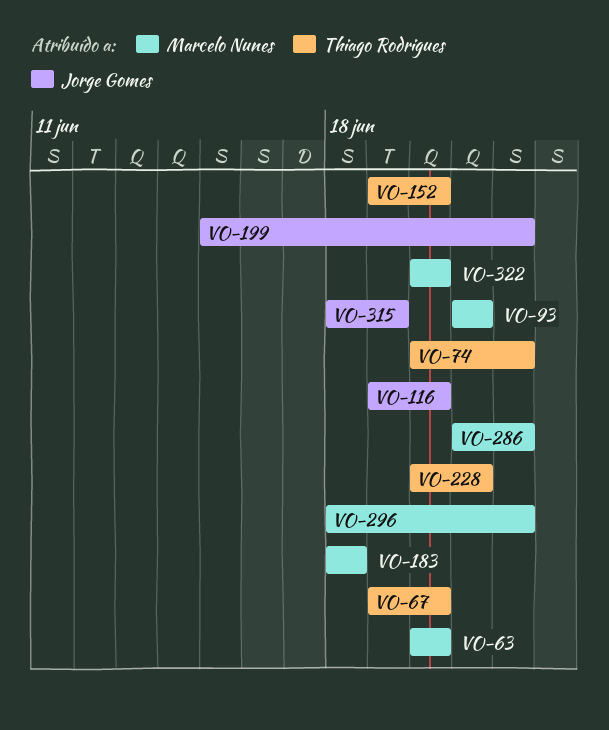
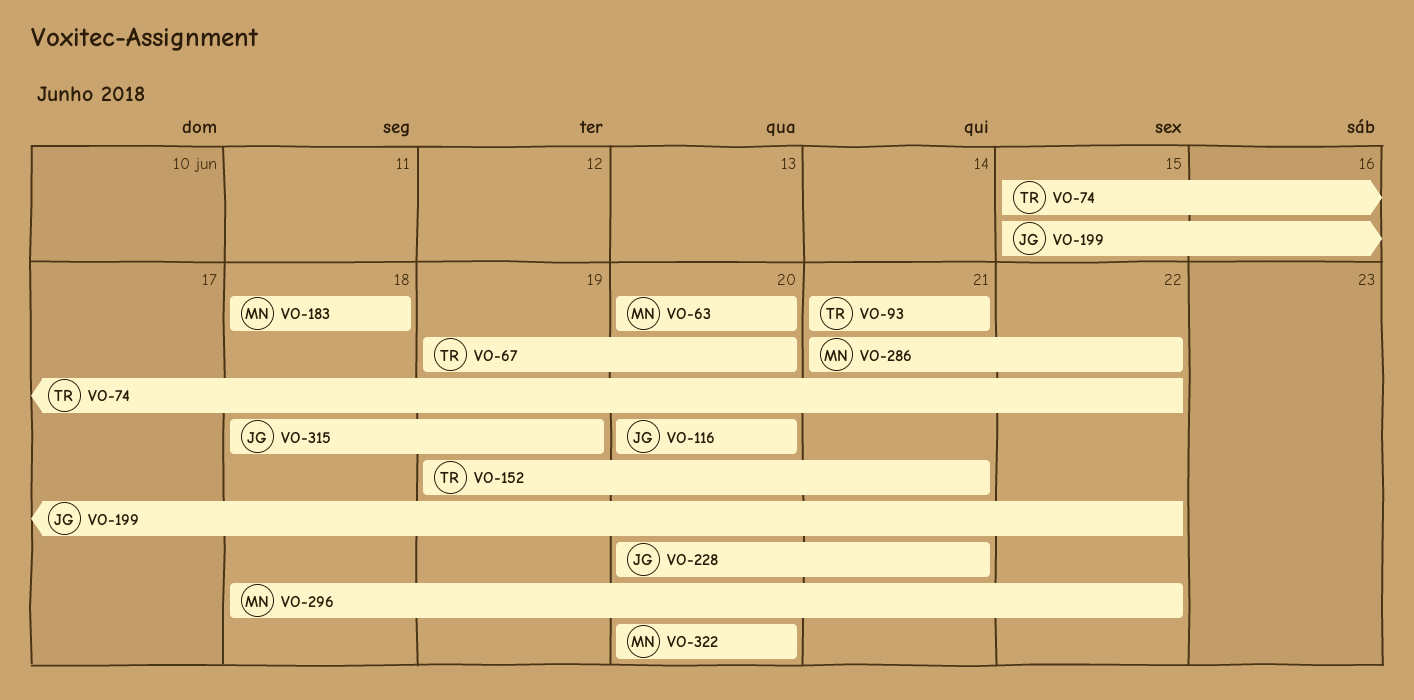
VO-74, start: Jun 20 -> Jun 15
VO-93, owner: Marcelo Nunes -> Thiago Rodrigues
VO-116, start: Jun 19 -> Jun 20
VO-152, due: Jun 20 -> Jun 21
VO-228, owner: Thiago Rodrigues -> Jorge Gomes

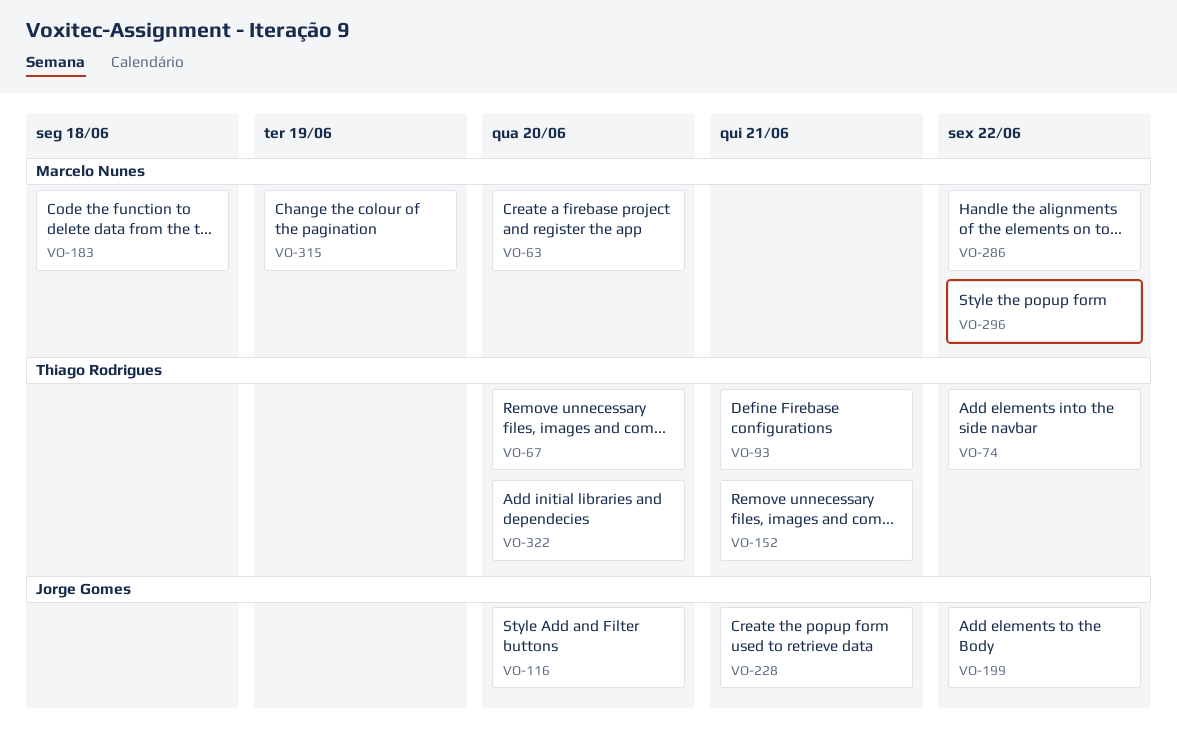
VO-315, owner: Jorge Gomes -> Marcelo Nunes
VO-322, owner: Marcelo Nunes -> Thiago Rodrigues

